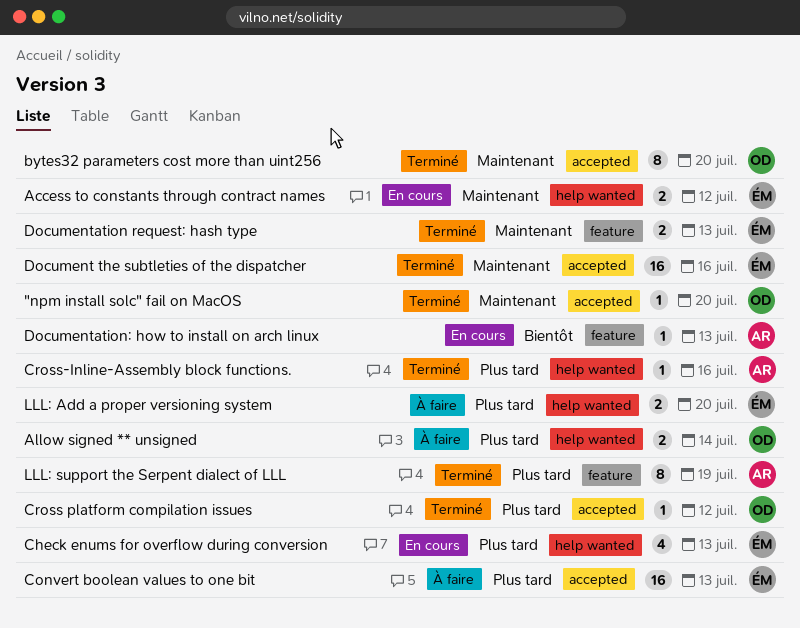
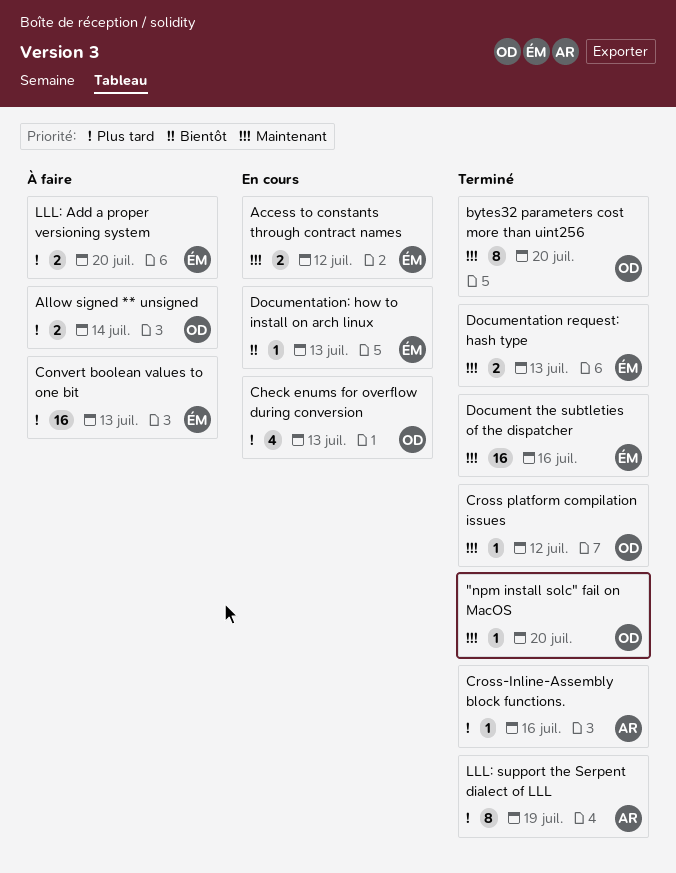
Check enums for overflow during conversion, owner: ÉM -> OD
Cross platform compilation issues, priority: Plus tard -> Maintenant
Documentation: how to install on arch linux, owner: AR -> ÉM

